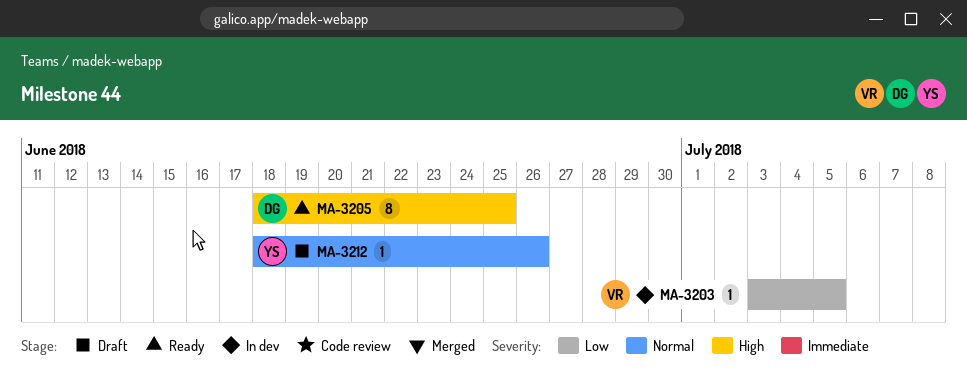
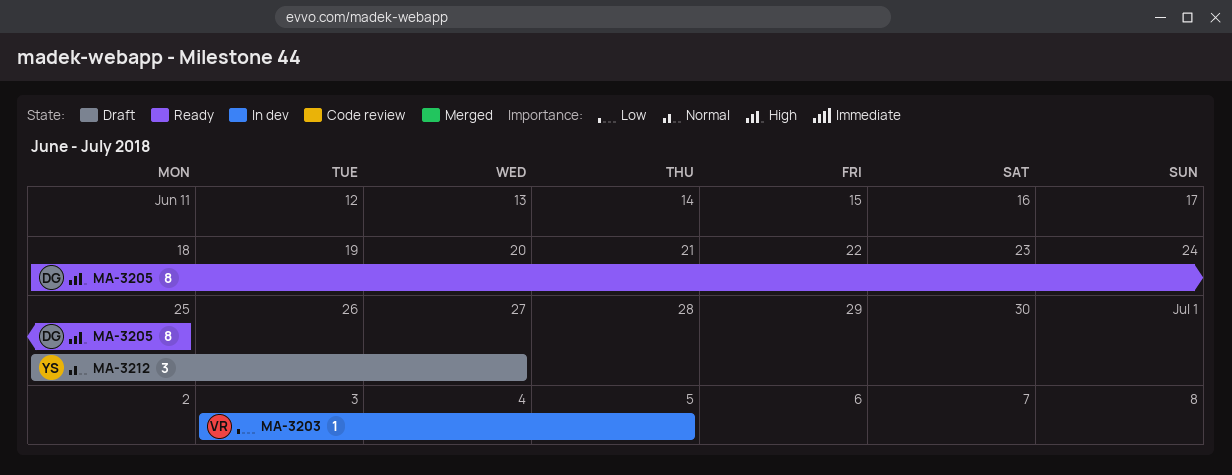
MA-3212, estimate: 1 -> 3
MA-3212, start: Jun 18 -> Jun 25
MA-3212, due: Jun 26 -> Jun 27

